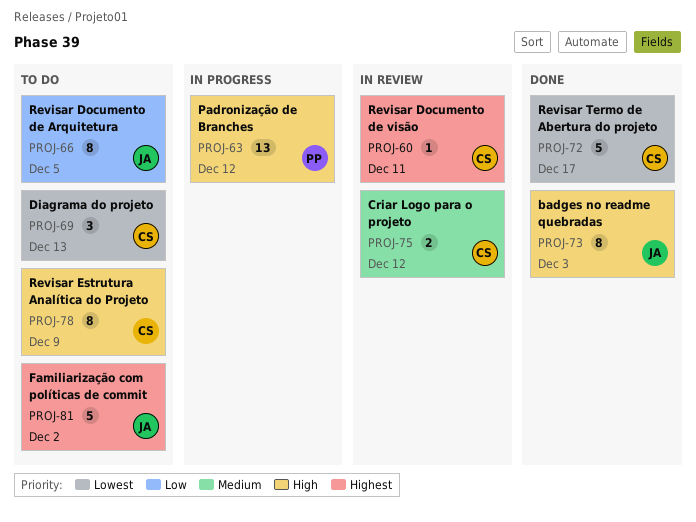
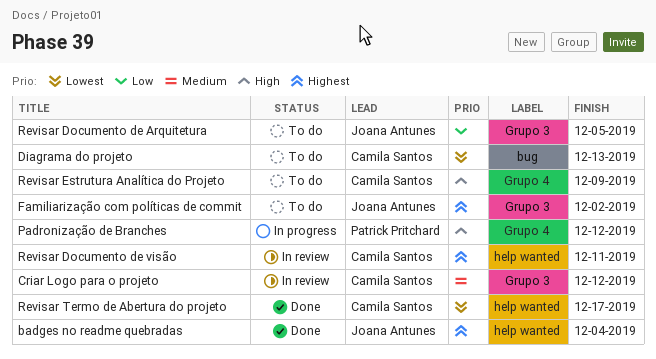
badges no readme quebradas, priority: High -> Highest
badges no readme quebradas, due: Dec 3 -> Dec 4

